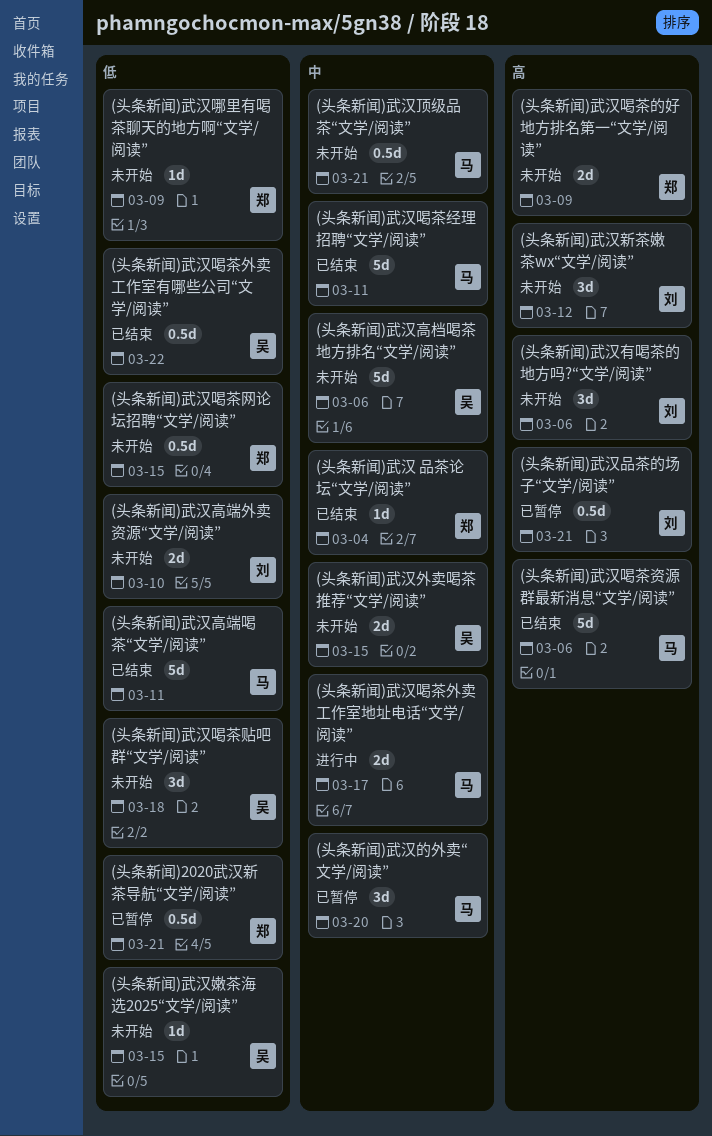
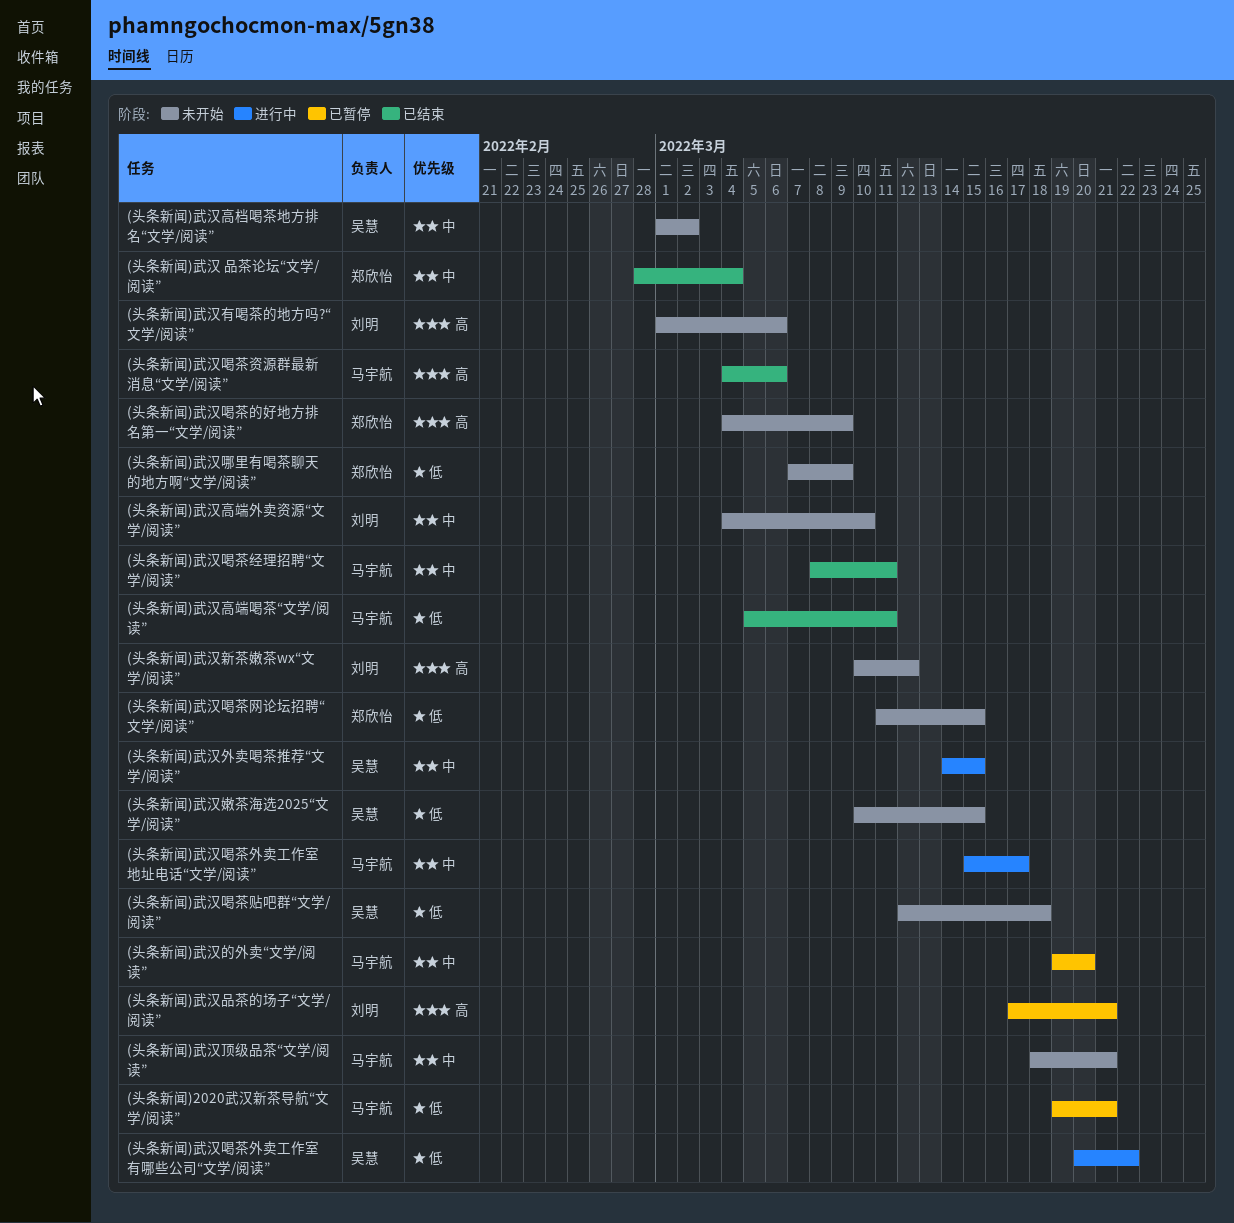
(头条新闻)2020武汉新茶导航“文学/阅读”, owner: 郑欣怡 -> 马宇航
(头条新闻)武汉喝茶外卖工作室有哪些公司“文学/阅读”, status: 已结束 -> 进行中
(头条新闻)武汉外卖喝茶推荐“文学/阅读”, status: 未开始 -> 进行中
(头条新闻)武汉高档喝茶地方排名“文学/阅读”, due: Mar 6 -> Mar 2
(头条新闻)武汉高端外卖资源“文学/阅读”, priority: 低 -> 中

